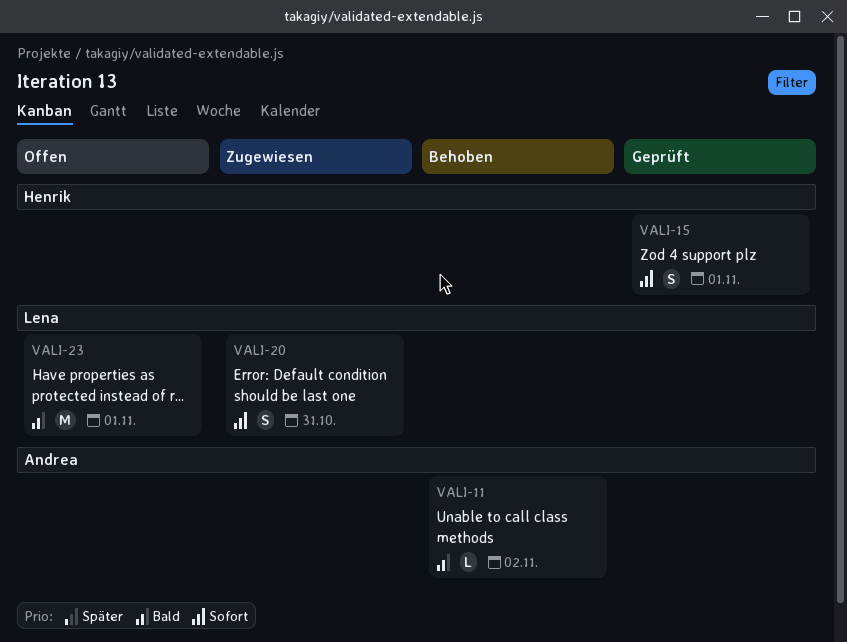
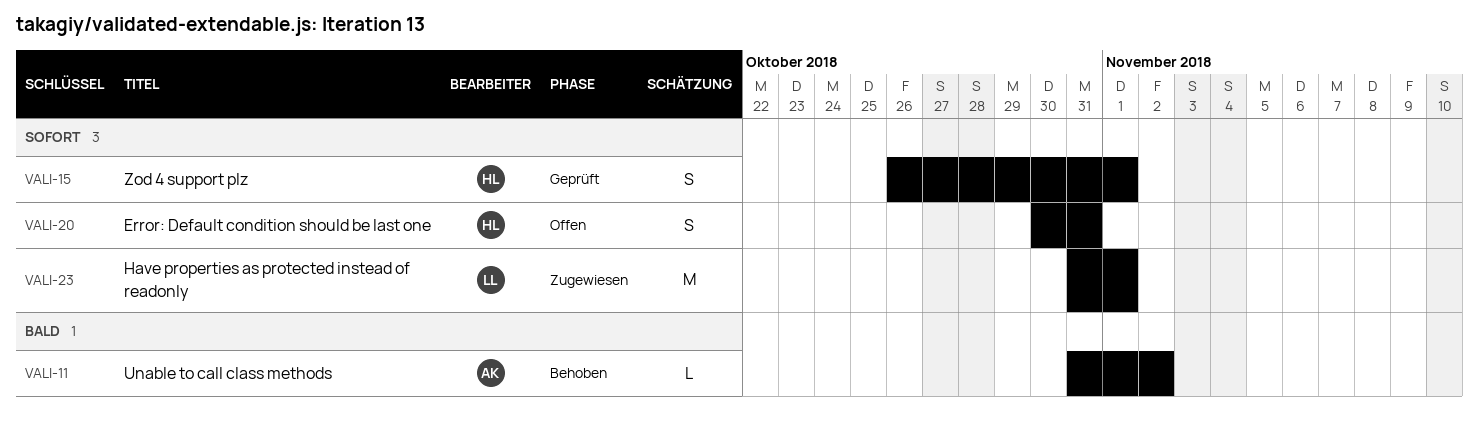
VALI-20, status: Zugewiesen -> Offen
VALI-20, owner: Lena -> Henrik
VALI-23, status: Offen -> Zugewiesen
VALI-23, priority: Bald -> Sofort

